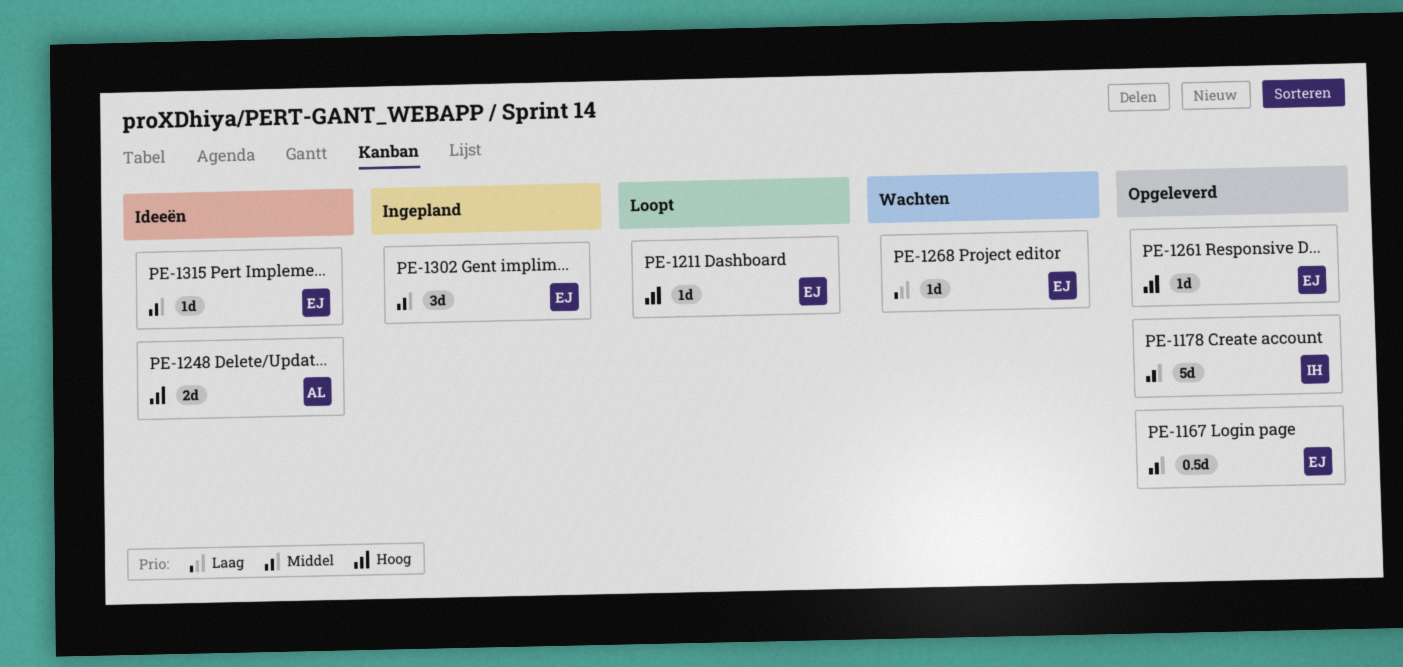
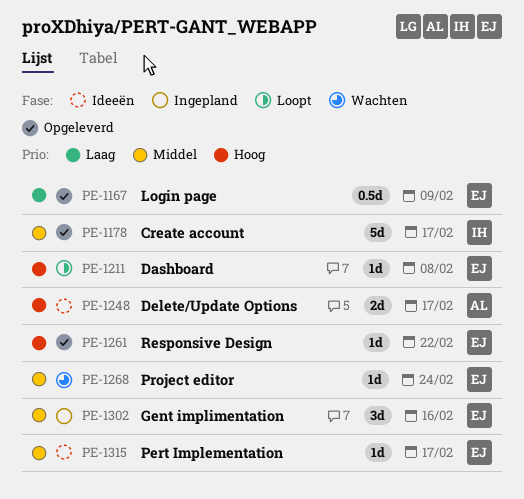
PE-1167, priority: Middel -> Laag
PE-1268, priority: Laag -> Middel

